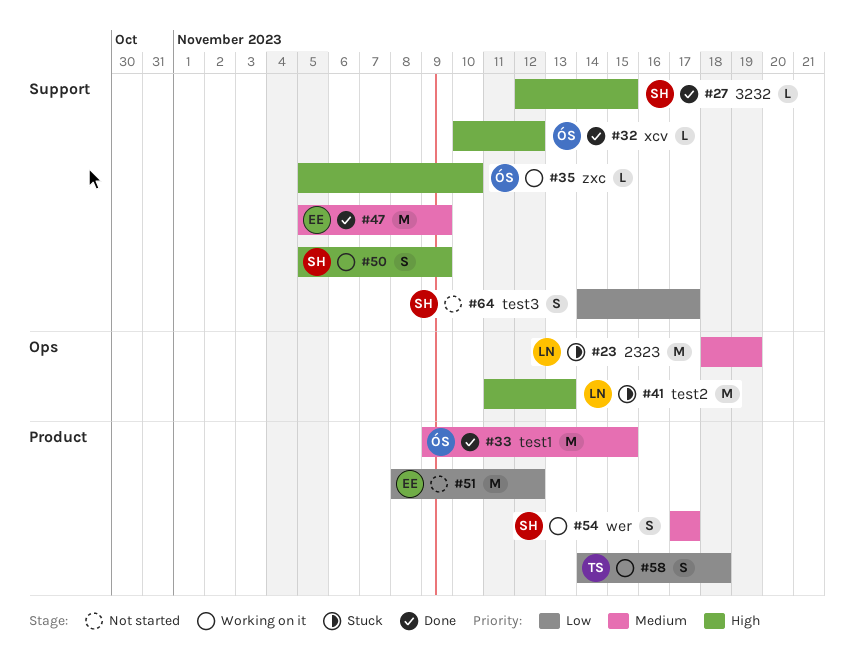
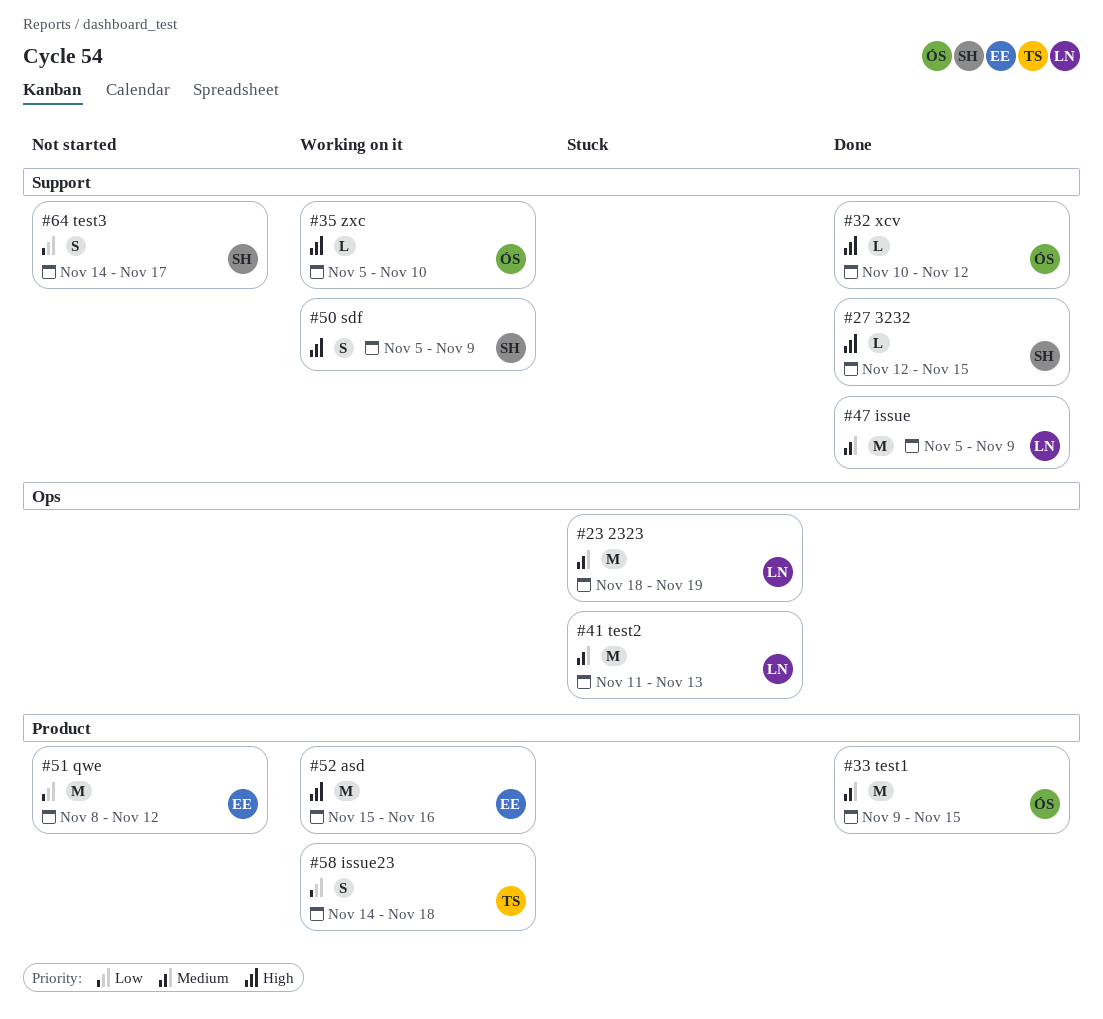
#41, priority: High -> Medium
#47, owner: EE -> LN
#52: none -> present
#54: present -> none

